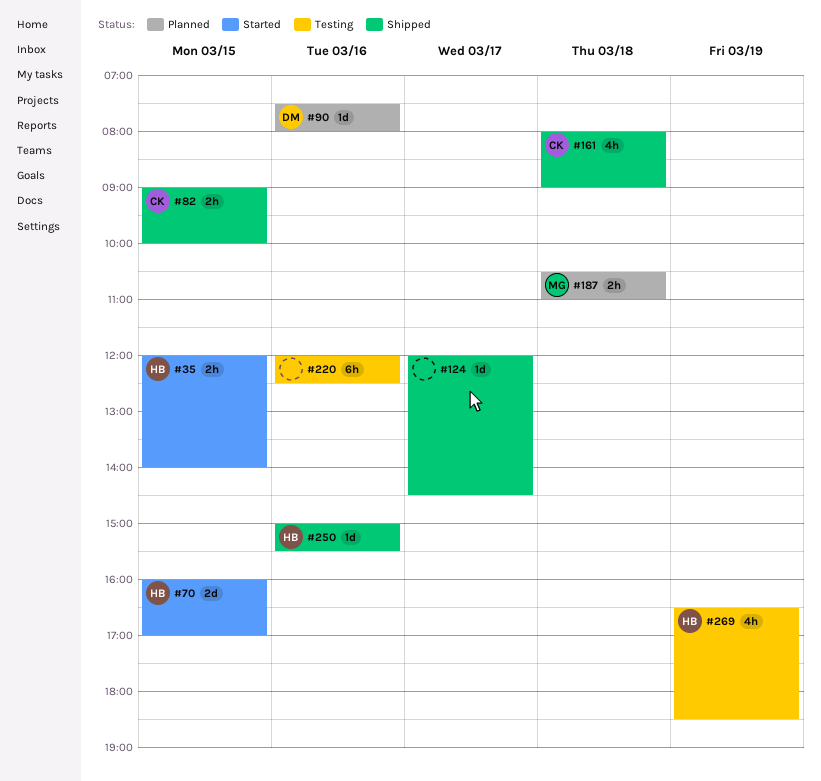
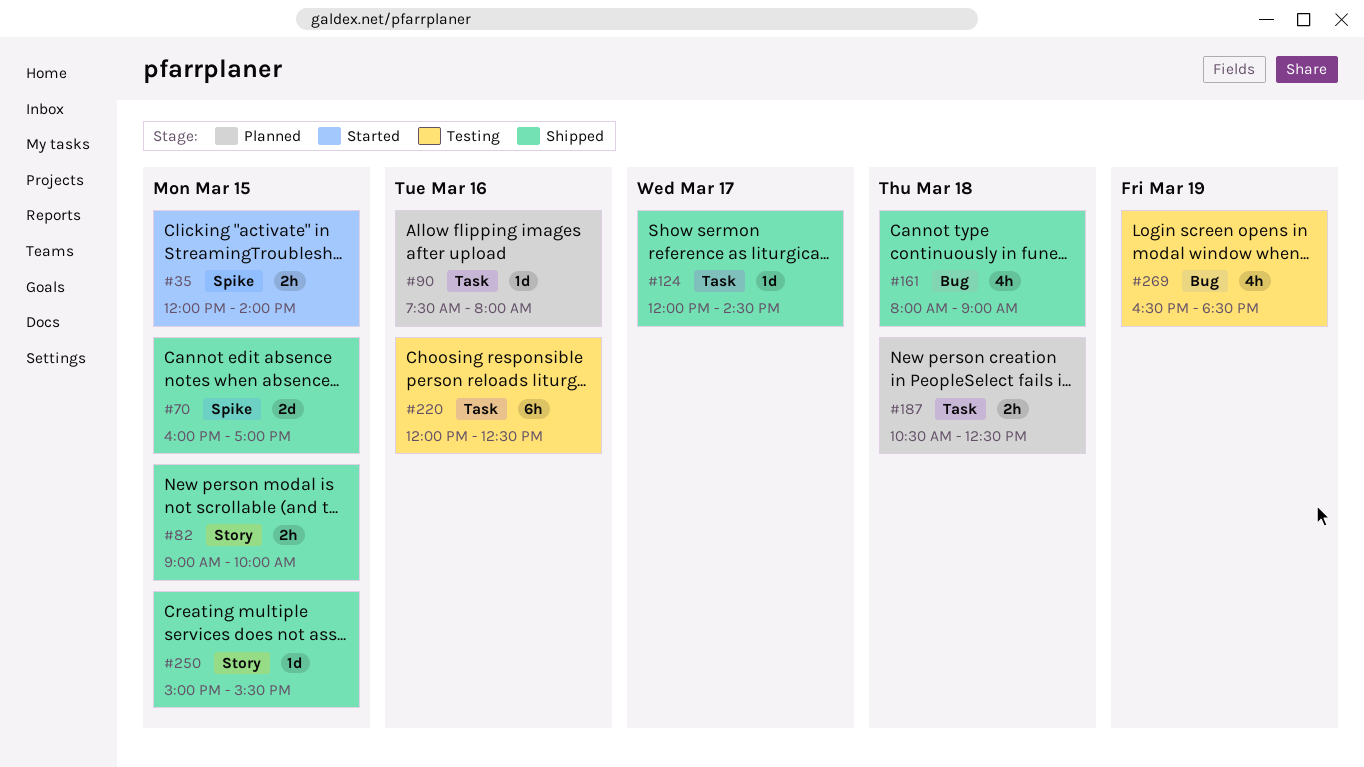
#70, status: Started -> Shipped
#187, ends: 11:00 -> 12:30
#250, day: Mar 16 -> Mar 15

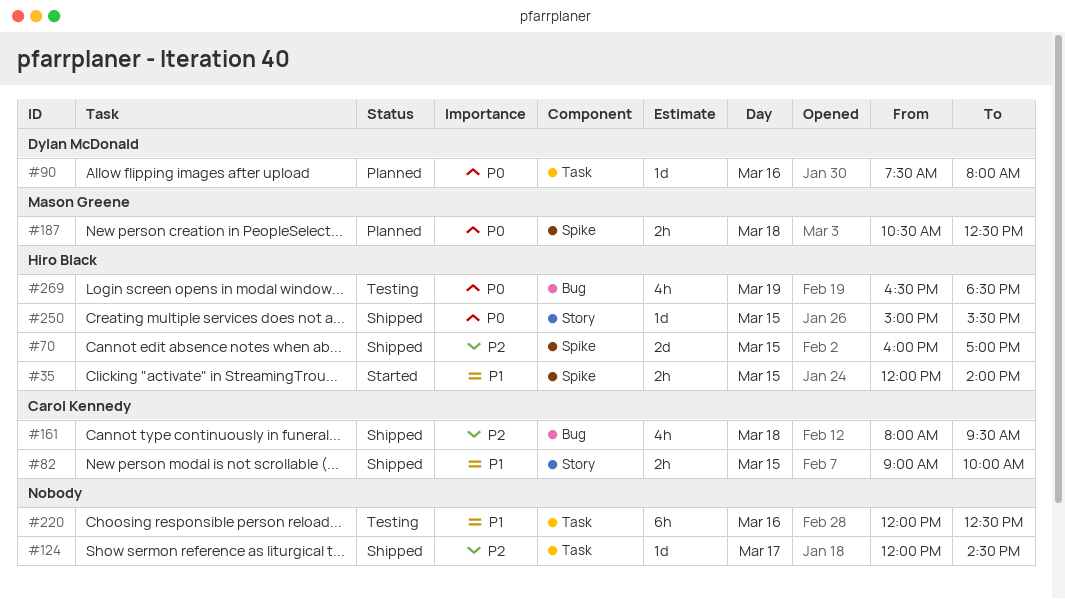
#161, ends: 09:00 -> 09:30
#187, label: Task -> Spike

